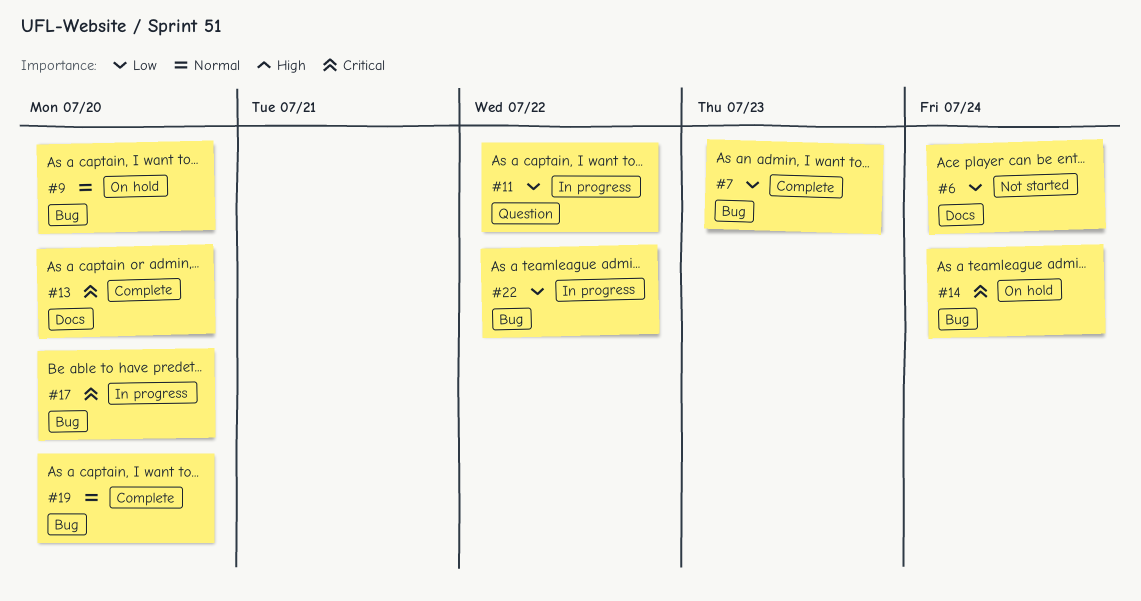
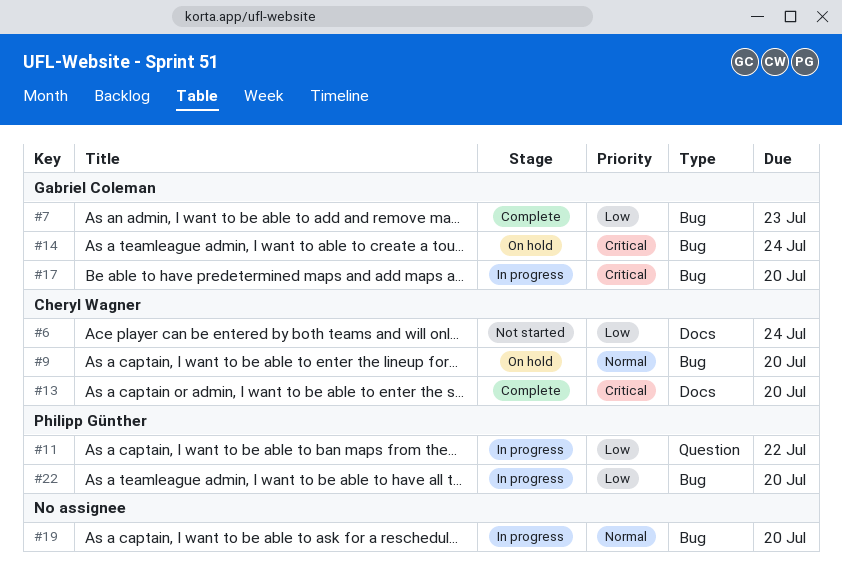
#19, status: Complete -> In progress
#22, due: Jul 22 -> Jul 20

